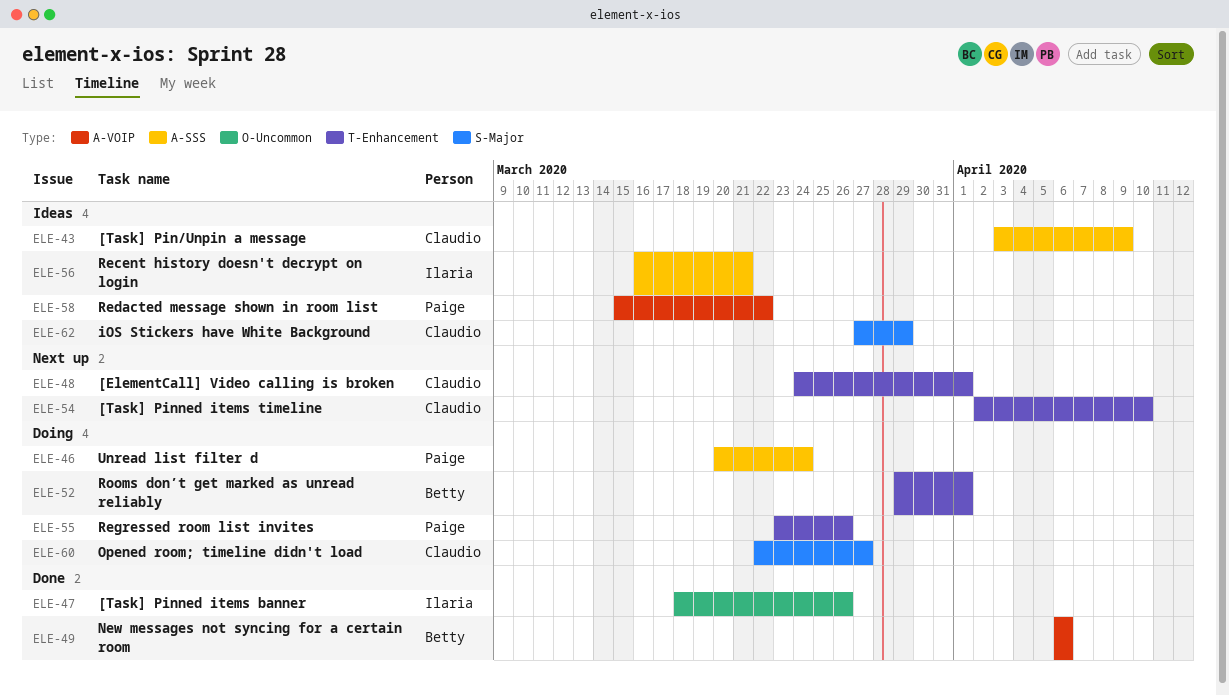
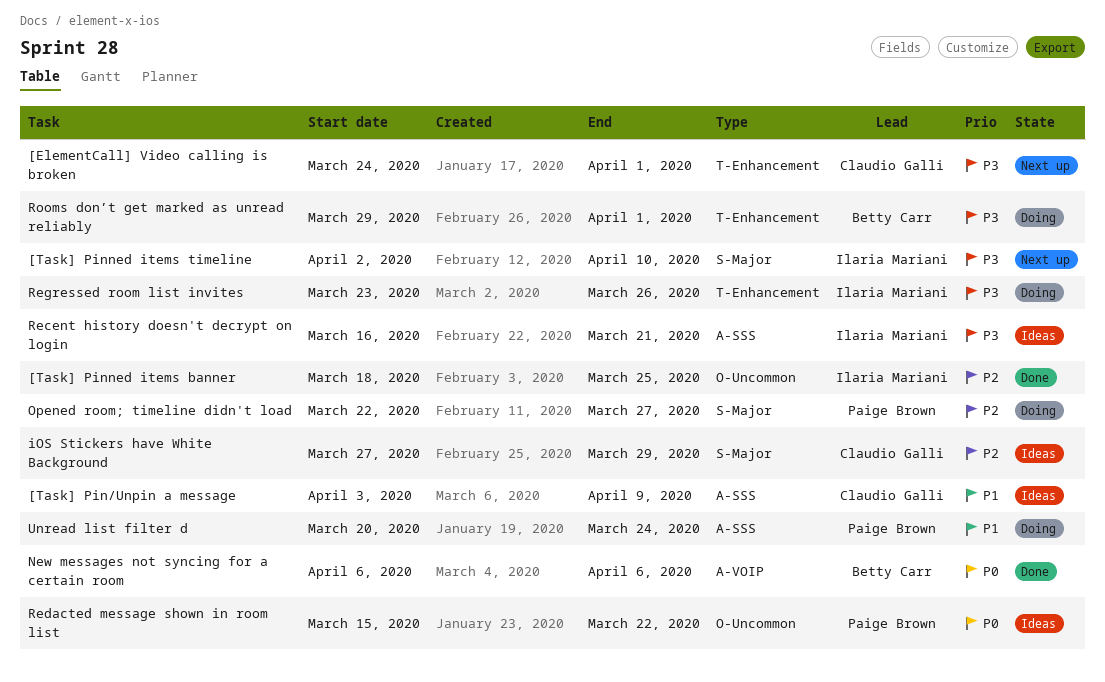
[Task] Pinned items banner, due: Mar 26 -> Mar 25
[Task] Pinned items timeline, owner: Claudio Galli -> Ilaria Mariani
[Task] Pinned items timeline, label: T-Enhancement -> S-Major
Opened room; timeline didn't load, owner: Claudio Galli -> Paige Brown
Redacted message shown in room list, label: A-VOIP -> O-Uncommon
Regressed room list invites, owner: Paige Brown -> Ilaria Mariani

